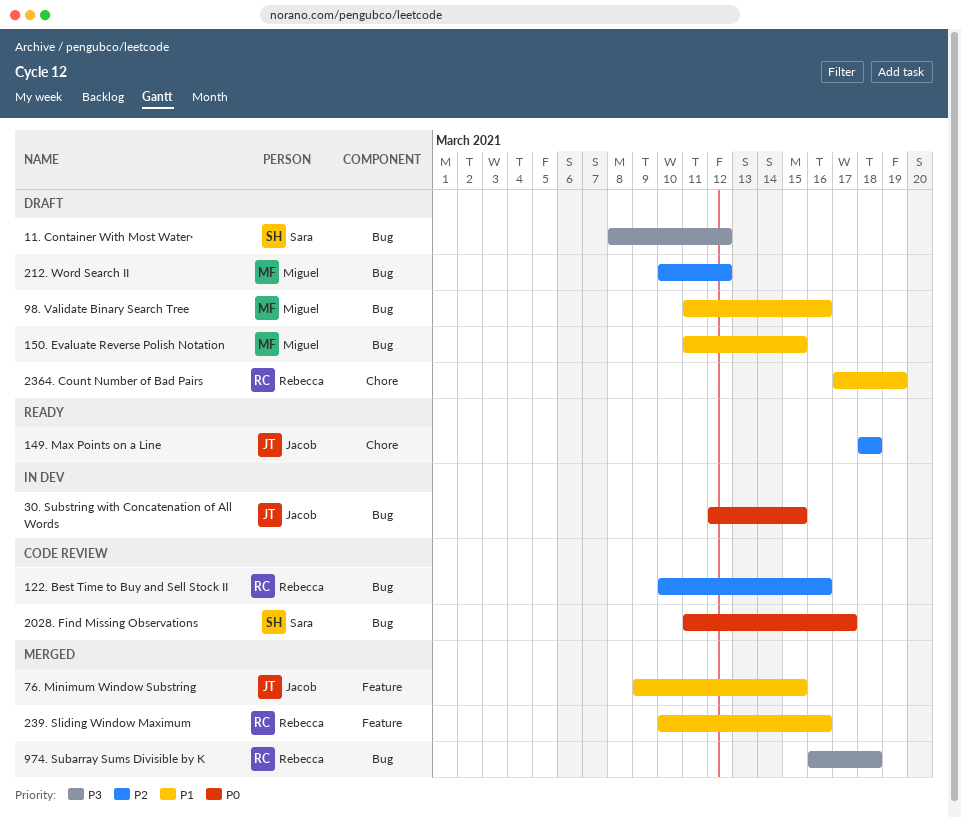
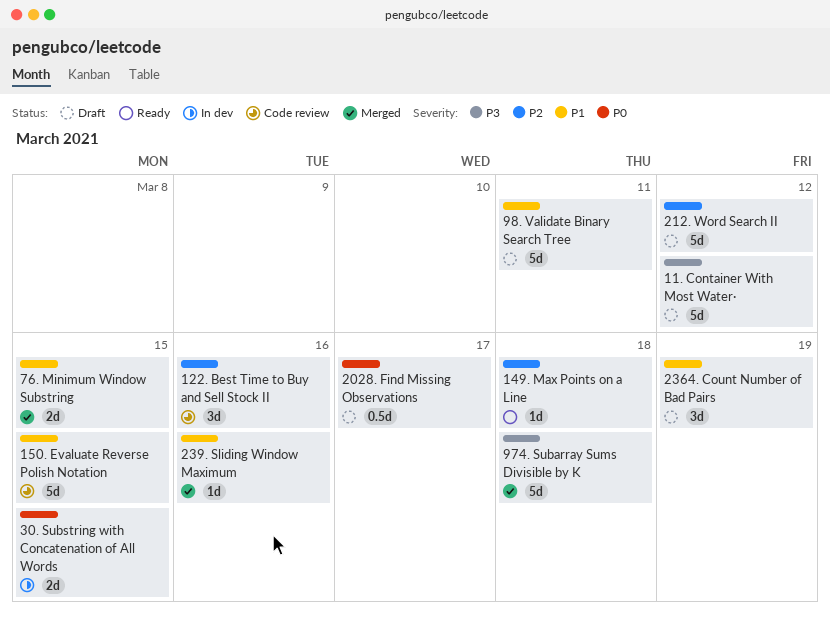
150. Evaluate Reverse Polish Notation, status: Draft -> Code review
2028. Find Missing Observations, status: Code review -> Draft
98. Validate Binary Search Tree, due: Mar 16 -> Mar 11

